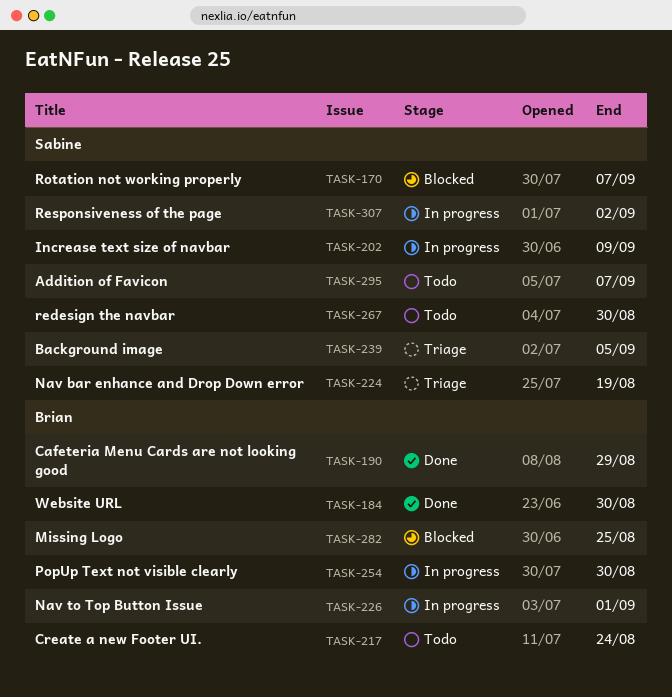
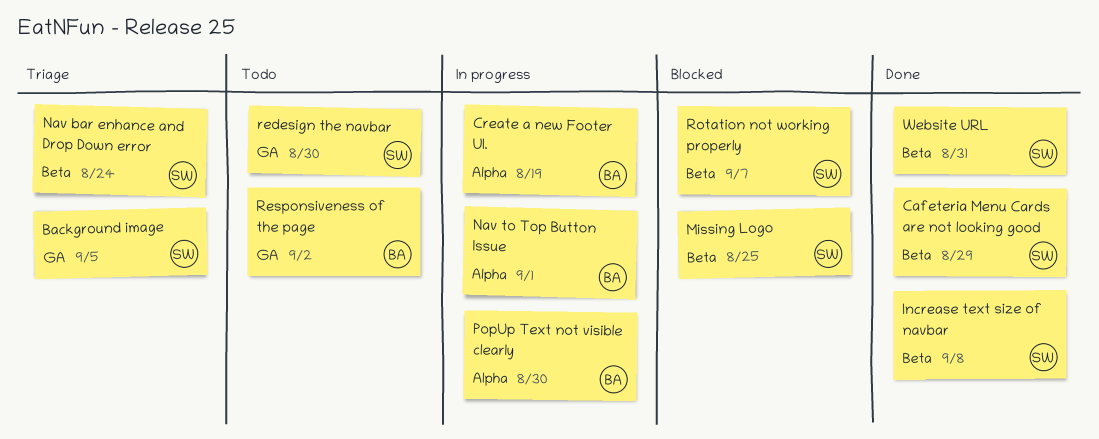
Addition of Favicon: present -> none
Cafeteria Menu Cards are not looking good, owner: Brian -> Sabine
Create a new Footer UI., status: Todo -> In progress
Create a new Footer UI., due: Aug 24 -> Aug 19
Increase text size of navbar, status: In progress -> Done
Increase text size of navbar, due: Sep 9 -> Sep 8
Missing Logo, owner: Brian -> Sabine
Nav bar enhance and Drop Down error, due: Aug 19 -> Aug 24
Responsiveness of the page, status: In progress -> Todo
Responsiveness of the page, owner: Sabine -> Brian
Website URL, owner: Brian -> Sabine
Website URL, due: Aug 30 -> Aug 31

